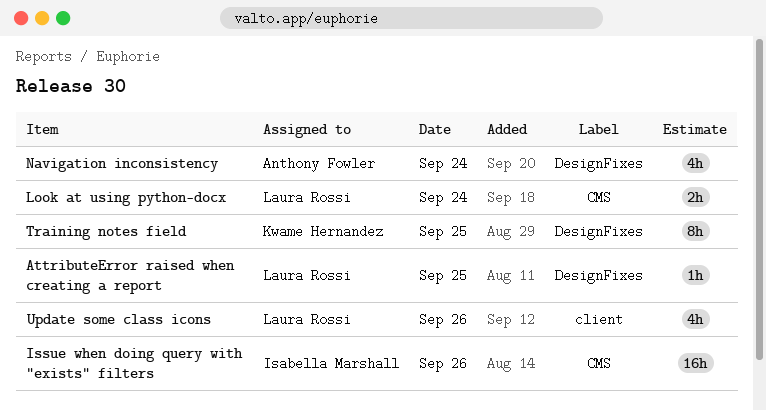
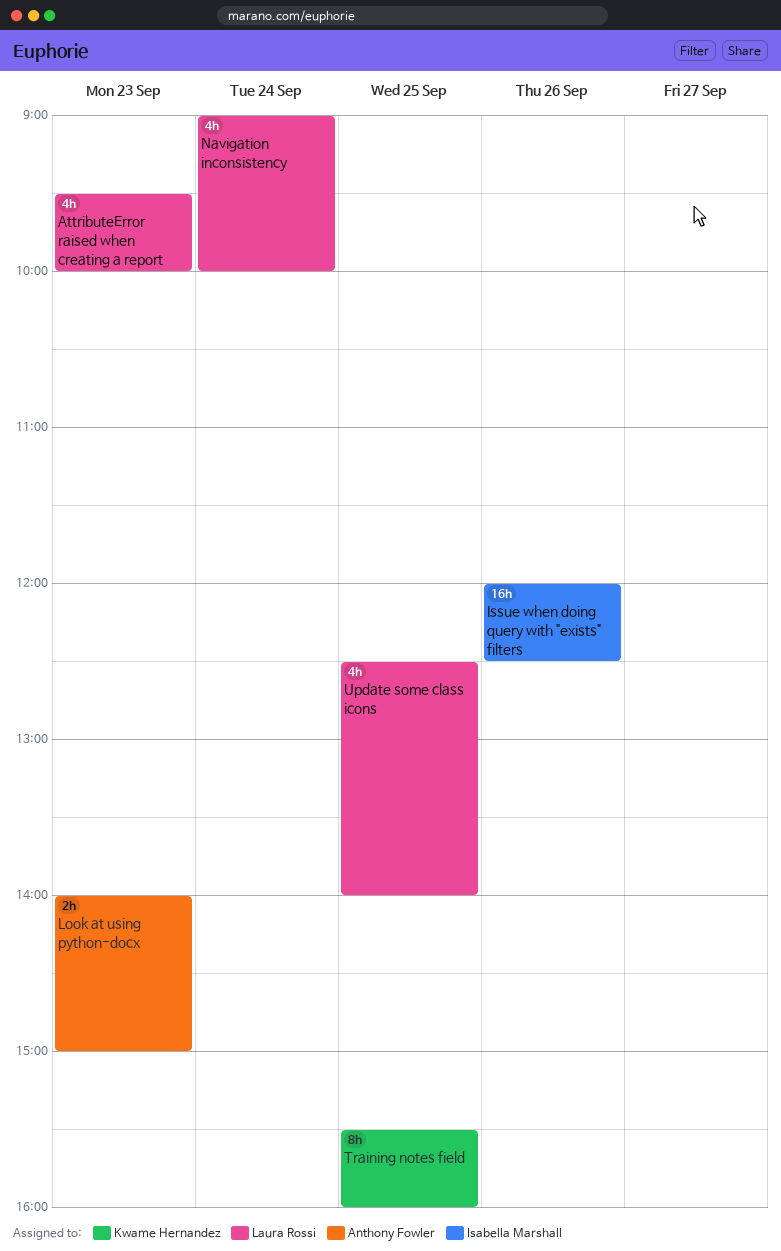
AttributeError raised when creating a report, estimate: 1h -> 4h
AttributeError raised when creating a report, day: Sep 25 -> Sep 23
Look at using python-docx, owner: Laura Rossi -> Anthony Fowler
Look at using python-docx, day: Sep 24 -> Sep 23
Navigation inconsistency, owner: Anthony Fowler -> Laura Rossi
Update some class icons, day: Sep 26 -> Sep 25

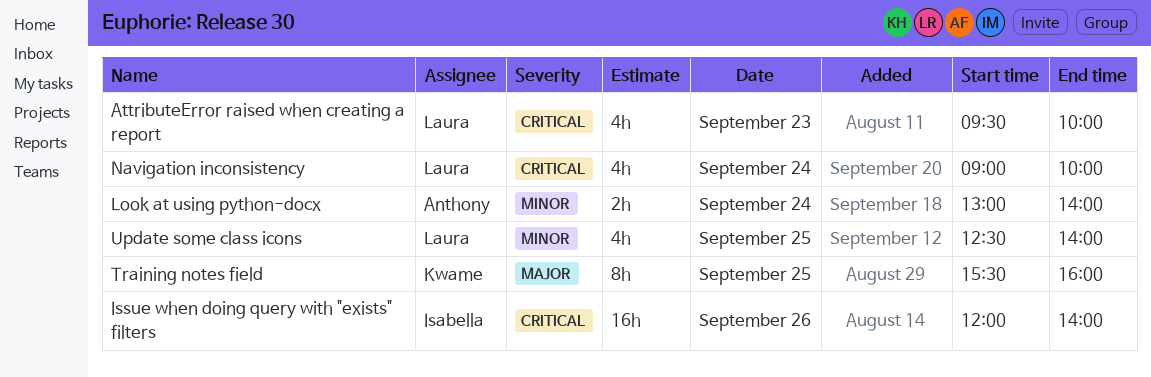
Issue when doing query with "exists" filters, ends: 12:30 -> 14:00
Look at using python-docx, day: Sep 23 -> Sep 24
Look at using python-docx, begins: 14:00 -> 13:00
Look at using python-docx, ends: 15:00 -> 14:00

